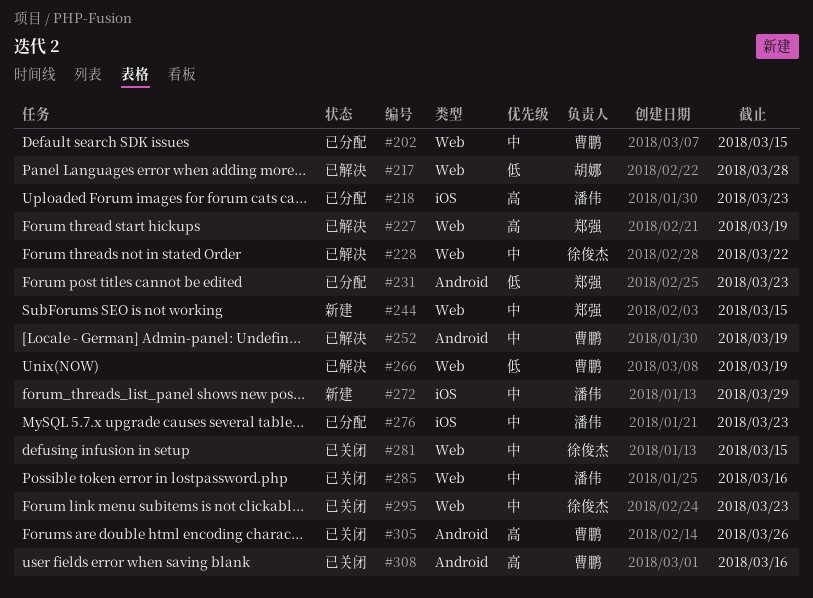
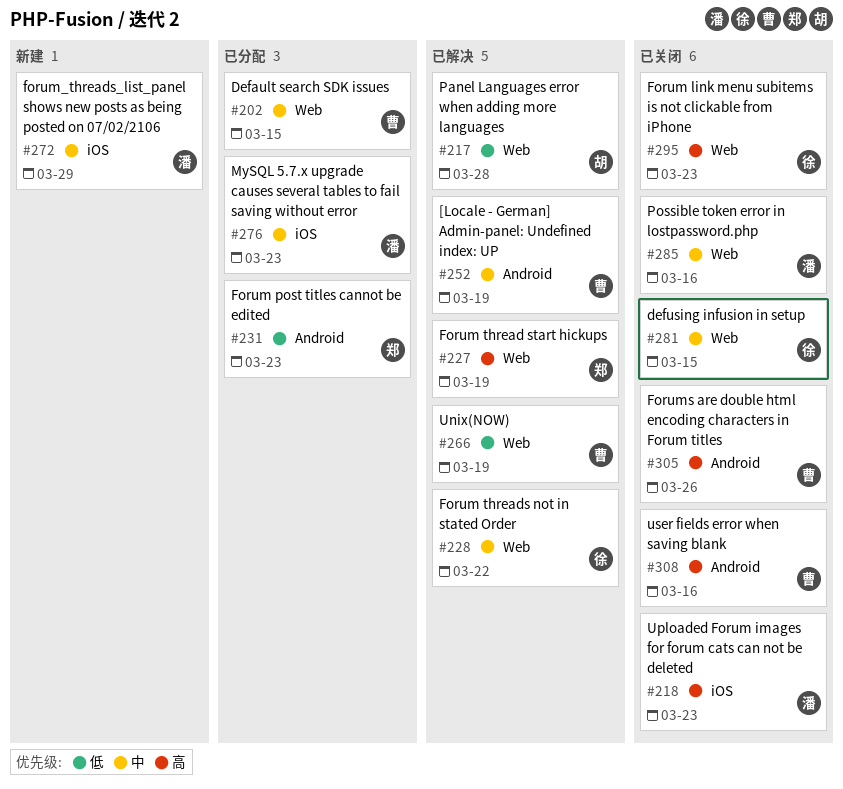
#218, status: 已分配 -> 已关闭
#244: present -> none
#295, priority: 中 -> 高

